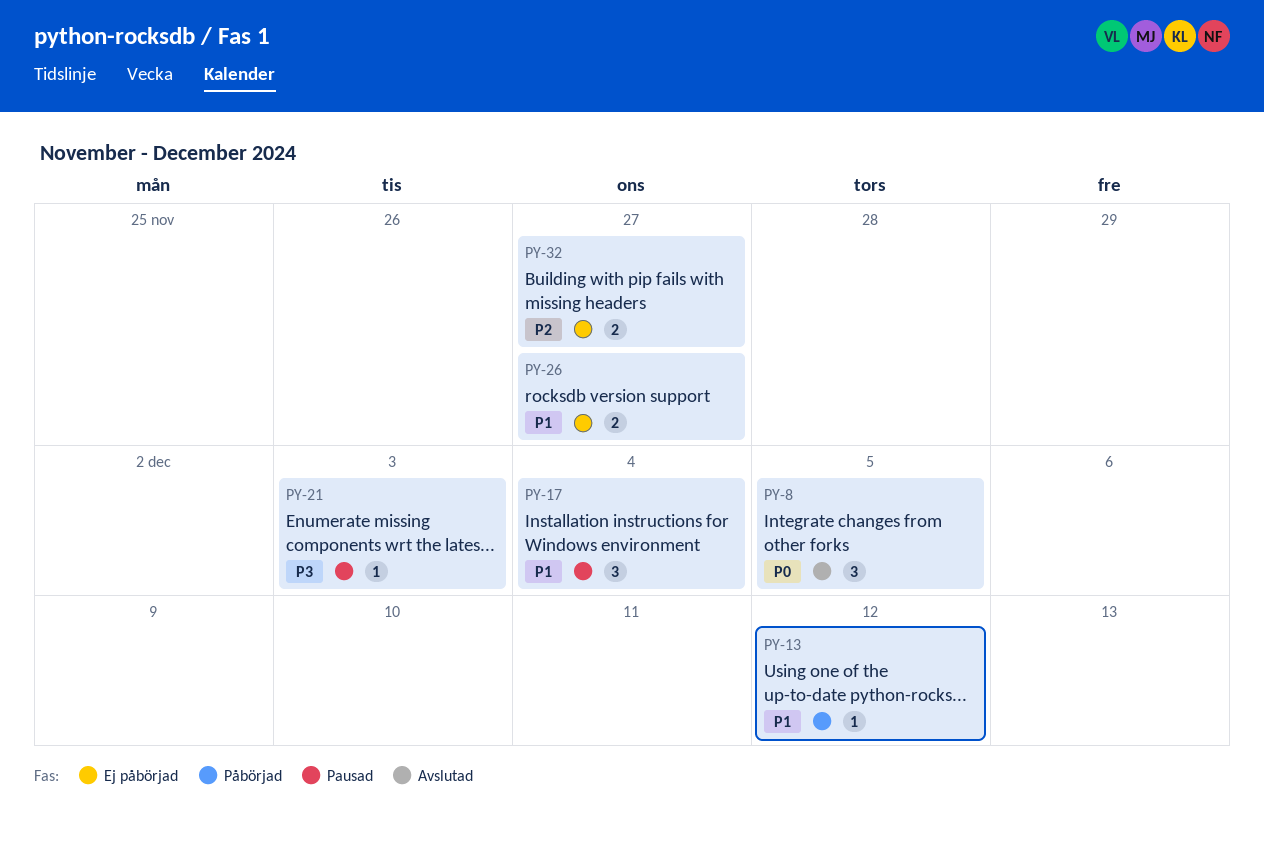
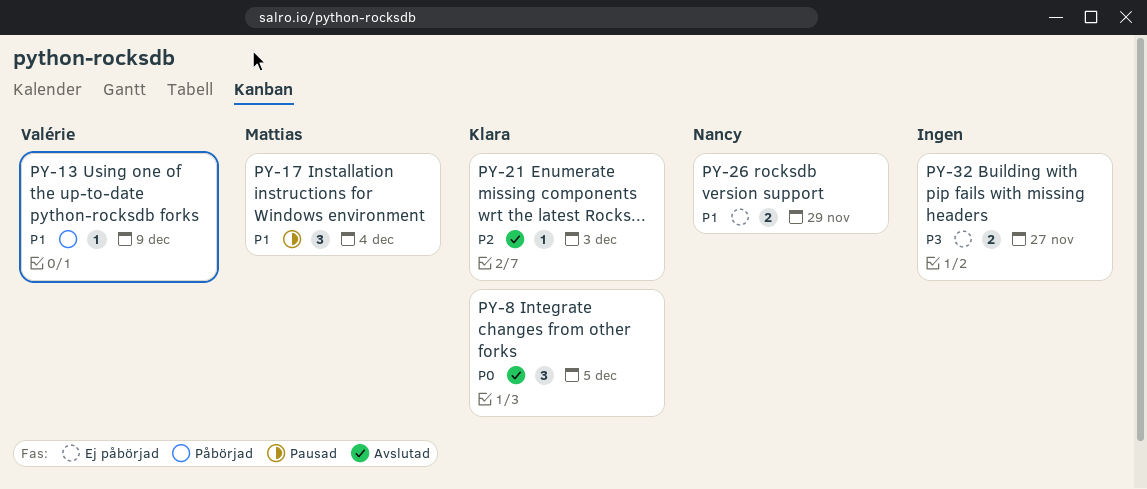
PY-13, due: Dec 12 -> Dec 9
PY-21, status: Pausad -> Avslutad
PY-21, priority: P3 -> P2
PY-26, due: Nov 27 -> Nov 29
PY-32, priority: P2 -> P3

